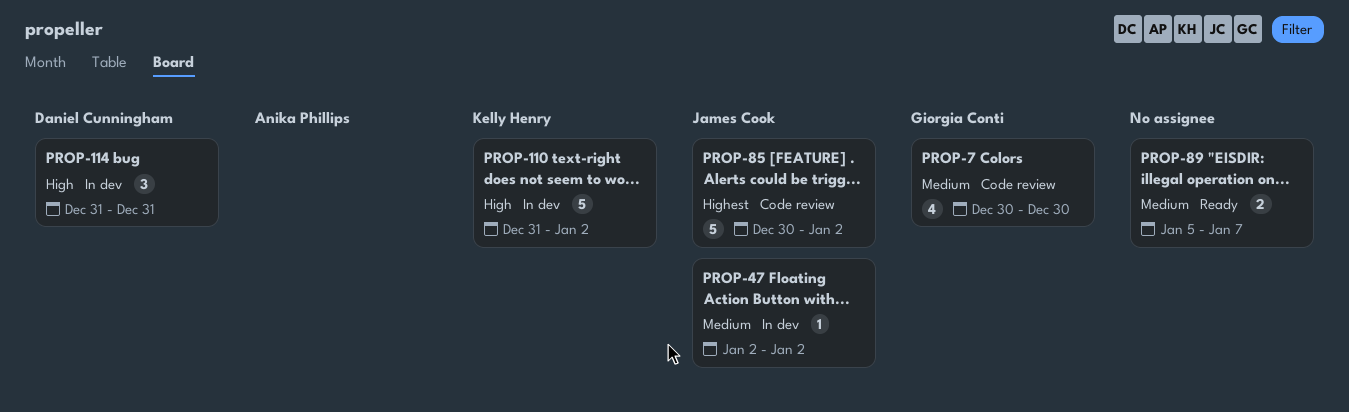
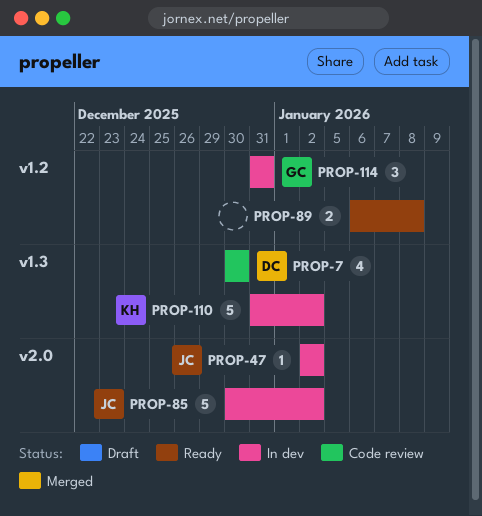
PROP-7, owner: Giorgia Conti -> Daniel Cunningham
PROP-85, status: Code review -> In dev
PROP-89, start: Jan 5 -> Jan 6
PROP-89, due: Jan 7 -> Jan 8
PROP-114, owner: Daniel Cunningham -> Giorgia Conti

